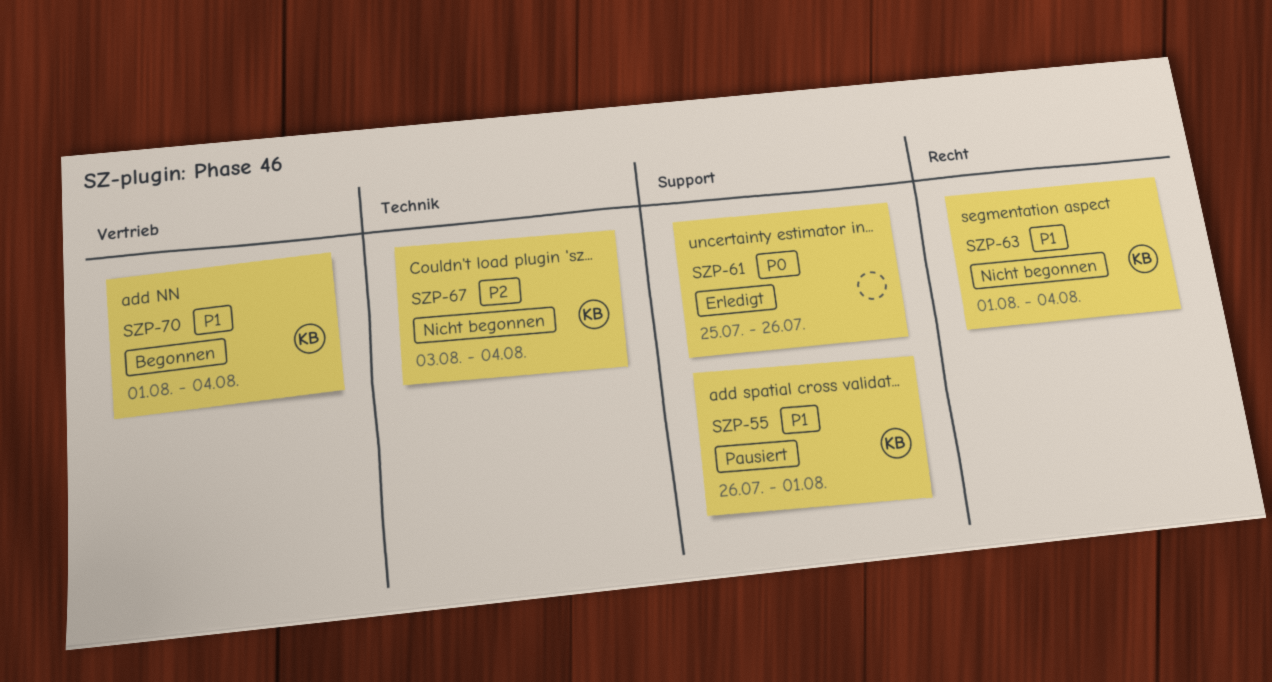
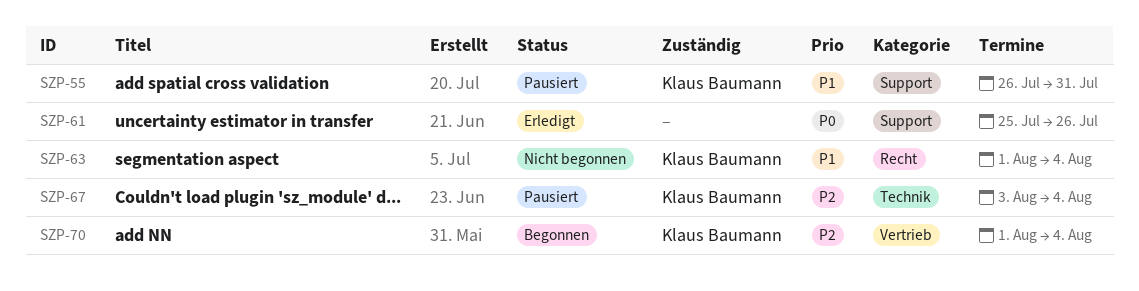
SZP-55, due: Aug 1 -> Jul 31
SZP-67, status: Nicht begonnen -> Pausiert
SZP-70, priority: P1 -> P2

